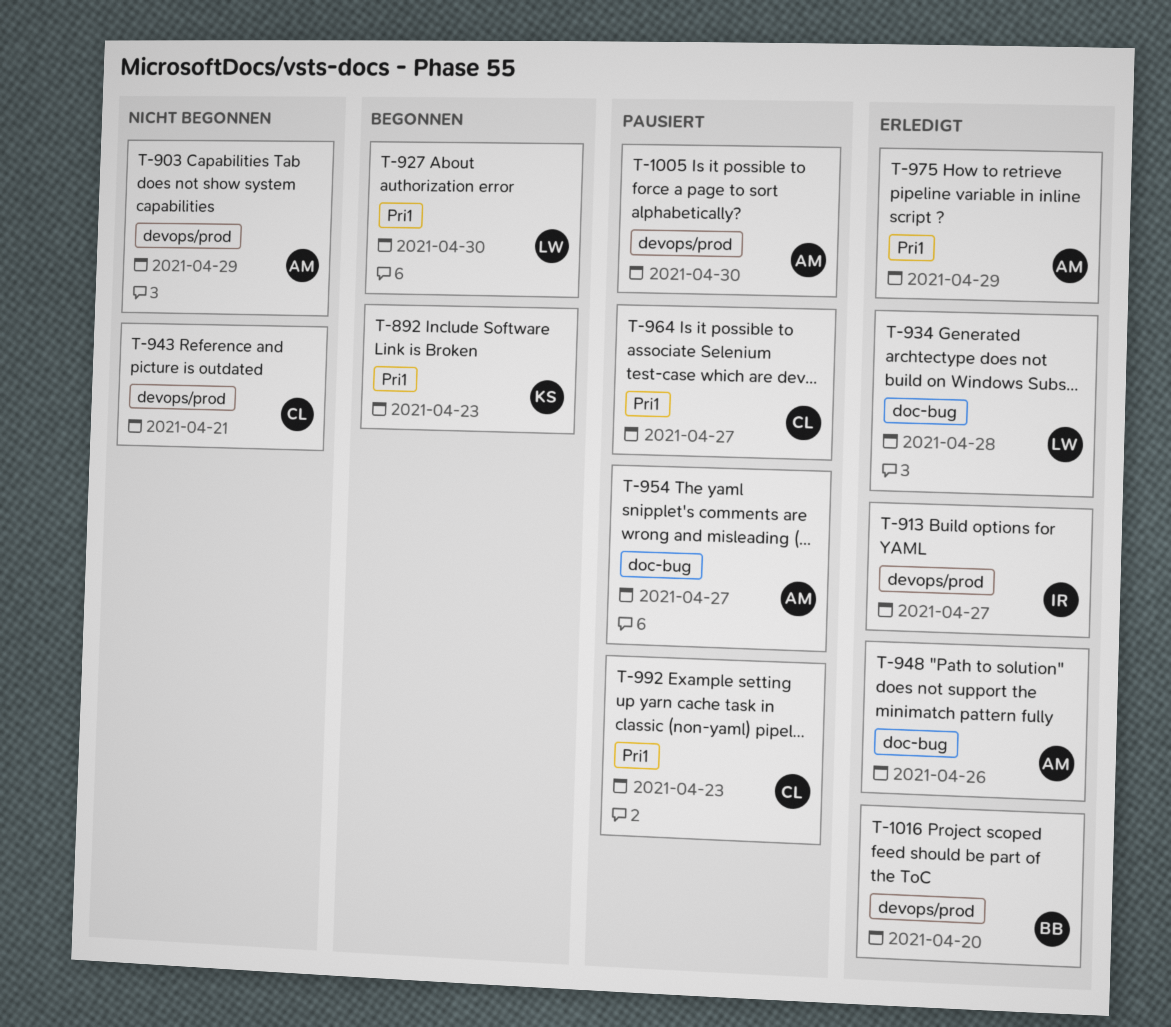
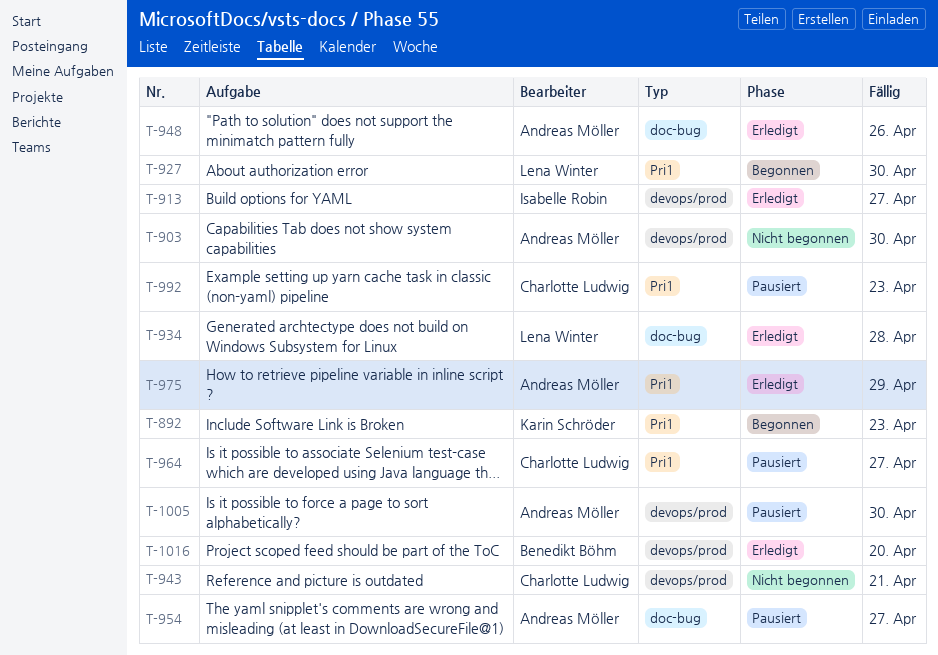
T-903, due: Apr 29 -> Apr 30

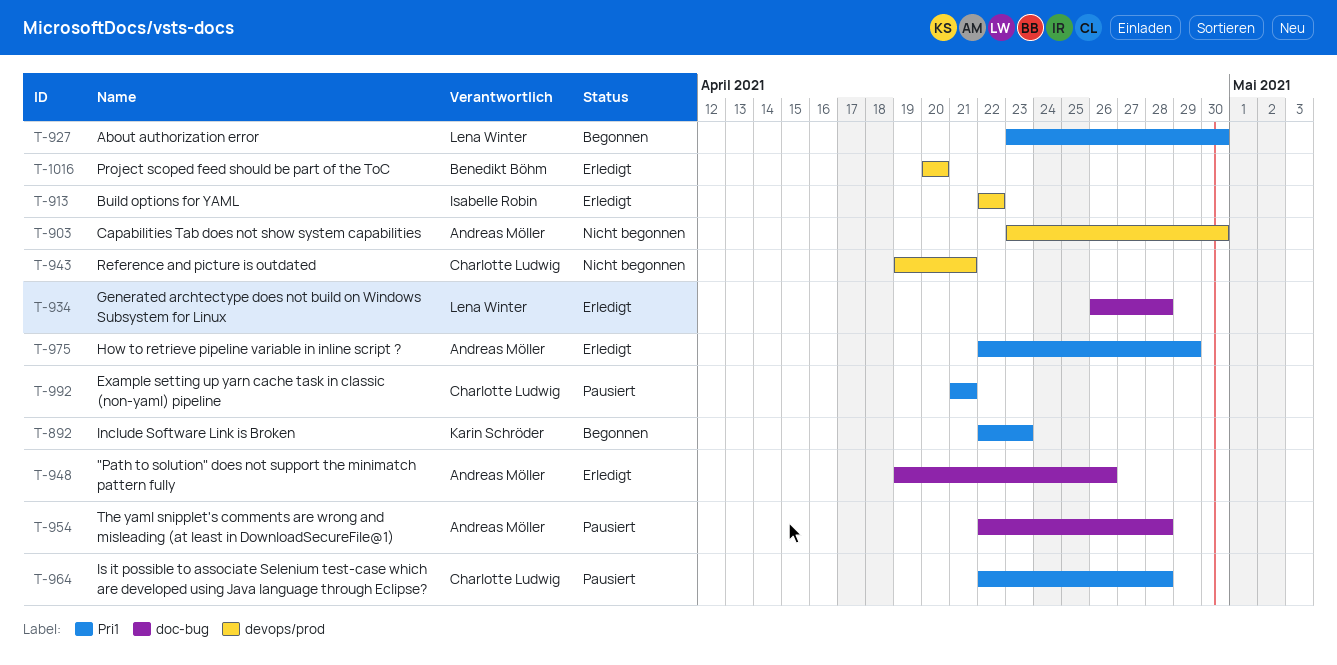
T-913, due: Apr 27 -> Apr 22
T-954, due: Apr 27 -> Apr 28
T-964, due: Apr 27 -> Apr 28
T-992, due: Apr 23 -> Apr 21
T-1005: present -> none

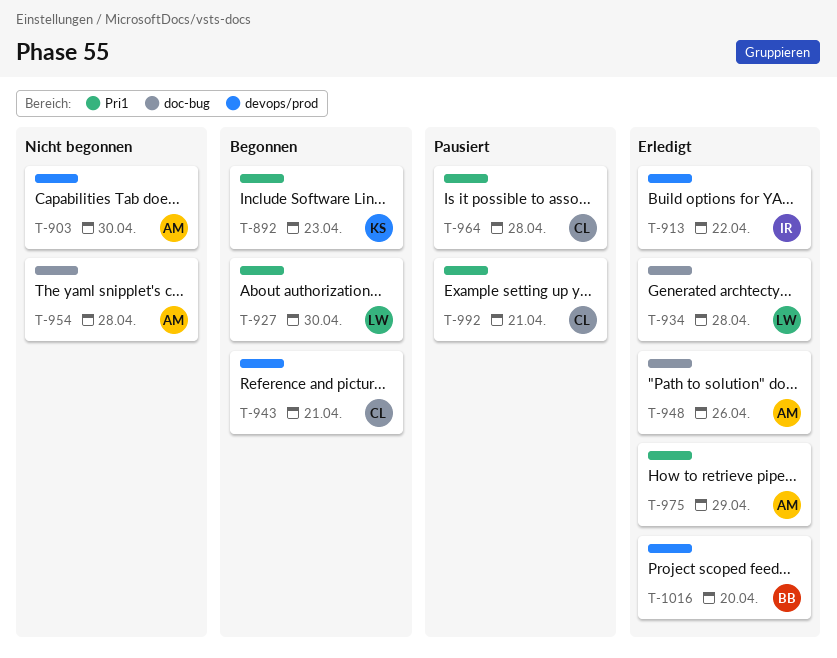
T-943, status: Nicht begonnen -> Begonnen
T-954, status: Pausiert -> Nicht begonnen

